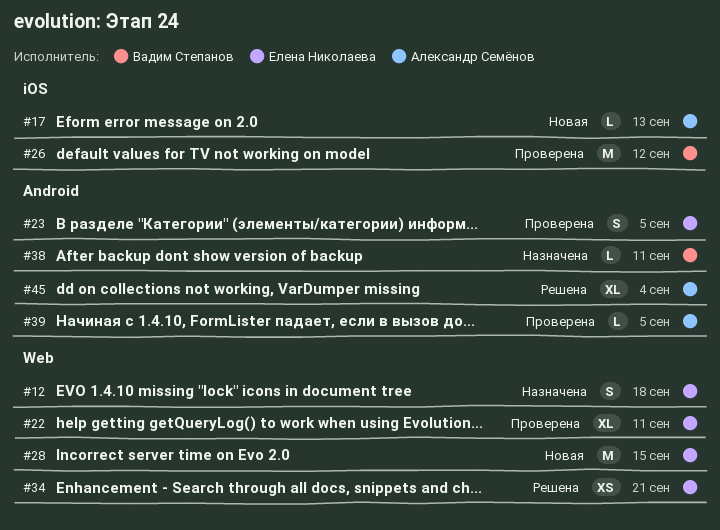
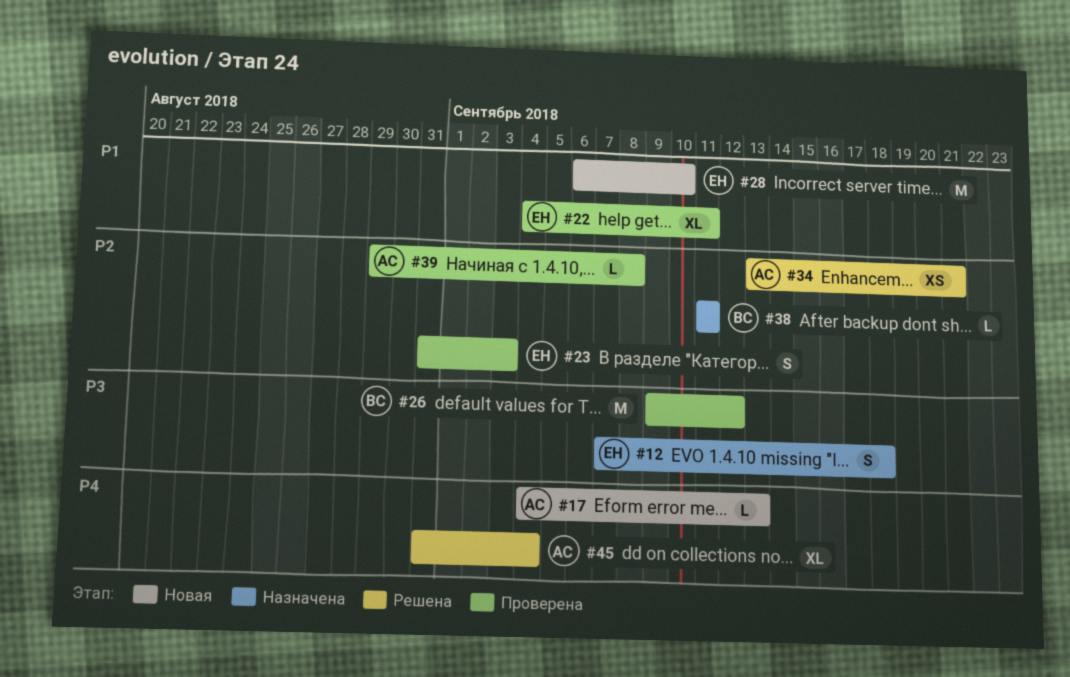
#23, due: Sep 5 -> Sep 3
#28, due: Sep 15 -> Sep 10
#34, owner: Елена Николаева -> Александр Семёнов
#39, due: Sep 5 -> Sep 8

